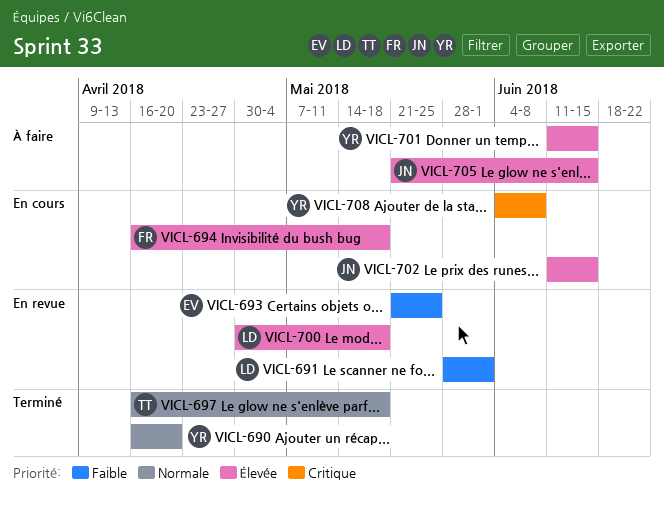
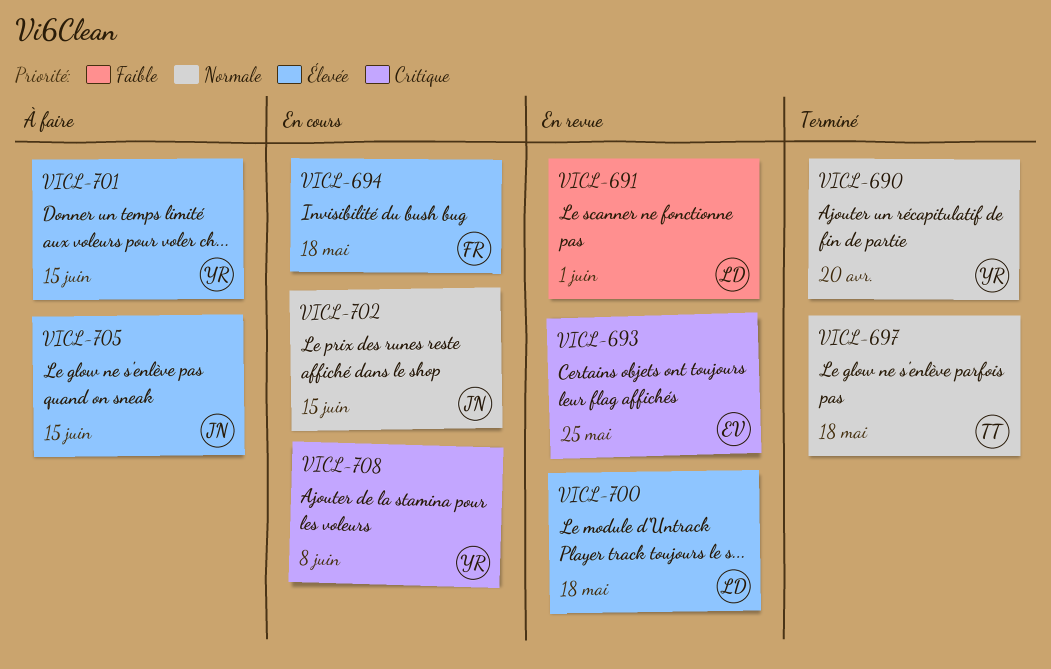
VICL-693, priority: Faible -> Critique
VICL-702, priority: Élevée -> Normale

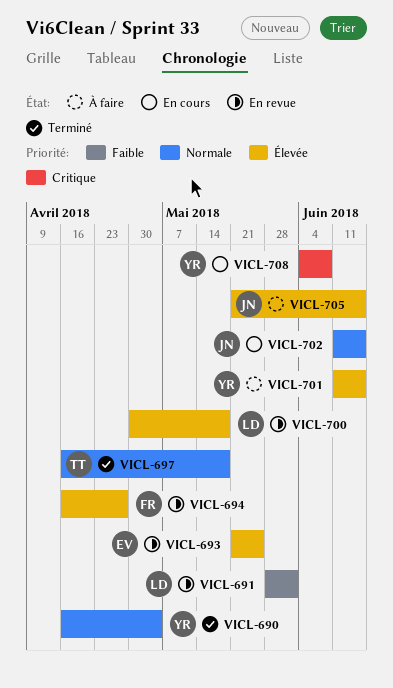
VICL-690, due: Apr 20 -> May 4
VICL-693, priority: Critique -> Élevée
VICL-694, status: En cours -> En revue
VICL-694, due: May 18 -> Apr 27

